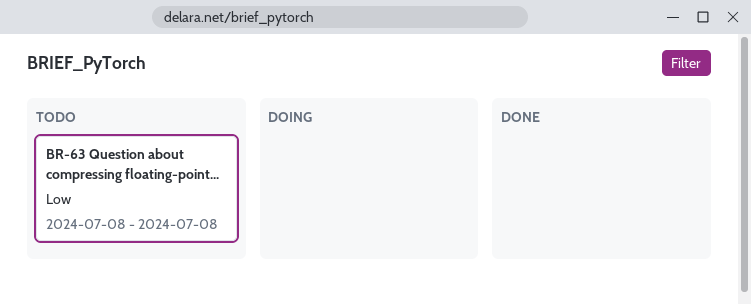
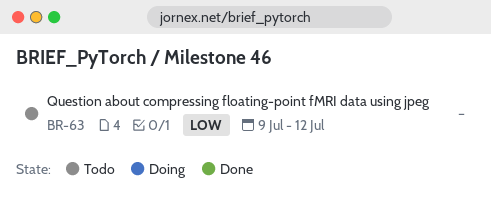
BR-63, start: Jul 8 -> Jul 9
BR-63, due: Jul 8 -> Jul 12

